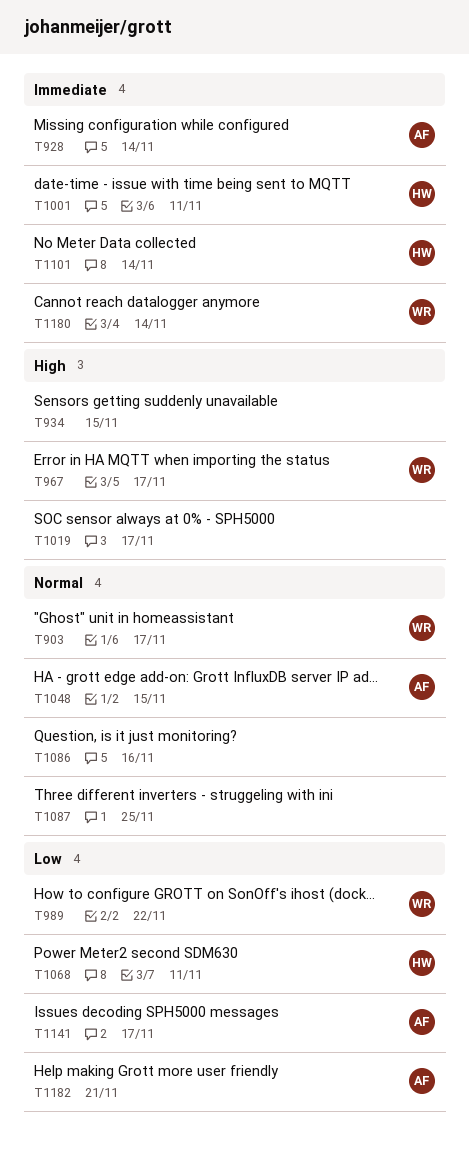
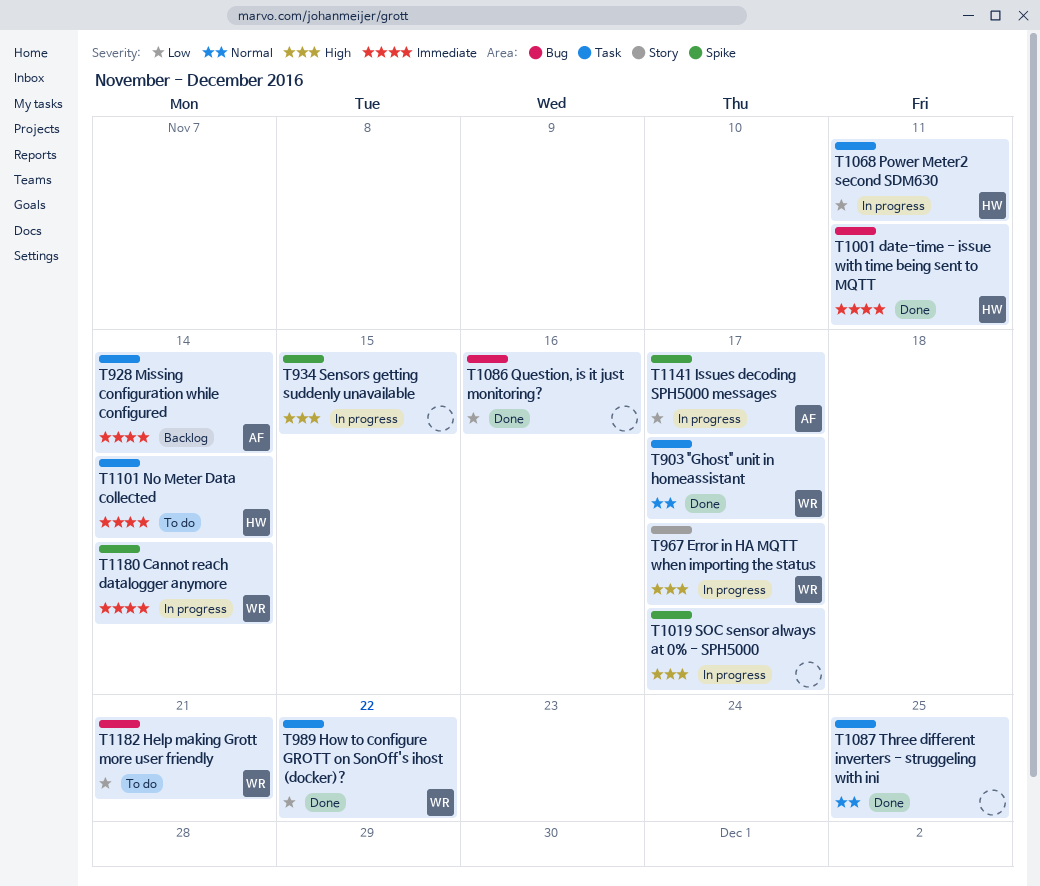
T1048: present -> none
T1086, priority: Normal -> Low
T1182, owner: AF -> WR

